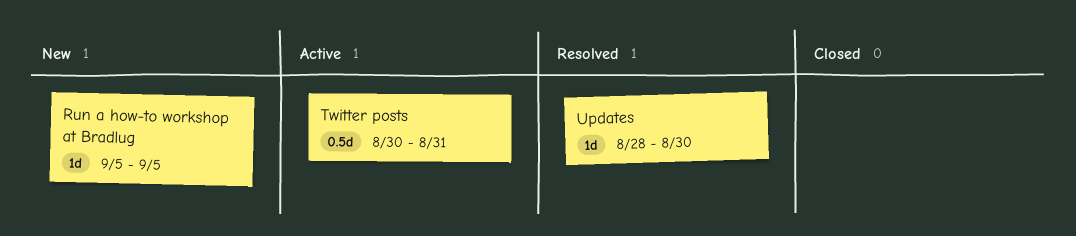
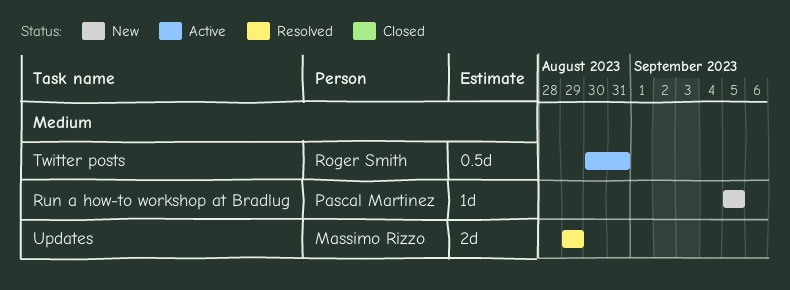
Updates, estimate: 1d -> 2d
Updates, start: Aug 28 -> Aug 29
Updates, due: Aug 30 -> Aug 29

